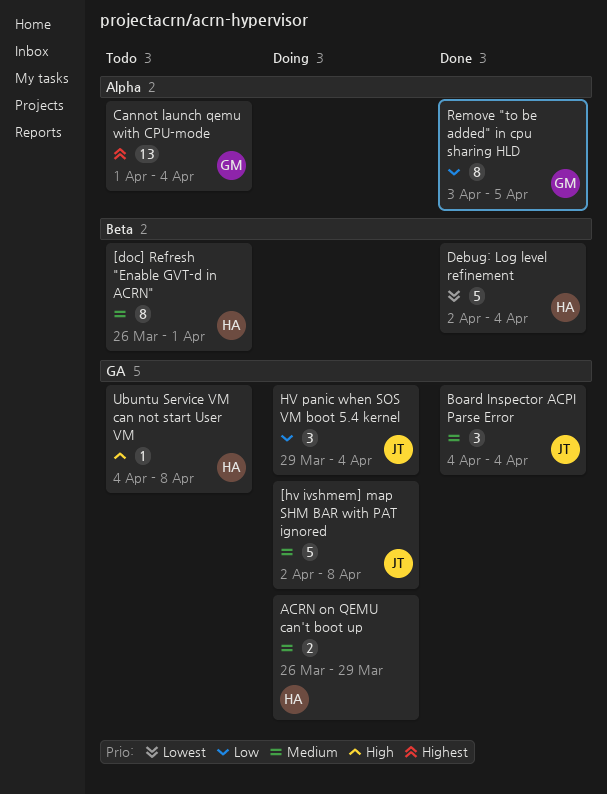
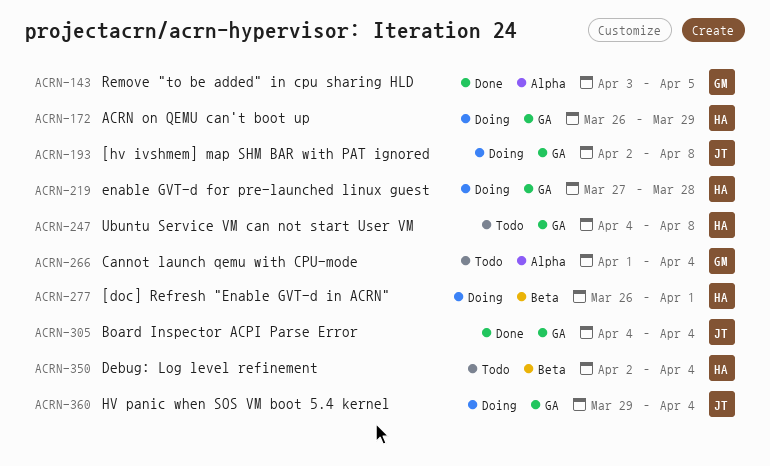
[doc] Refresh "Enable GVT-d in ACRN", status: Todo -> Doing
Debug: Log level refinement, status: Done -> Todo
enable GVT-d for pre-launched linux guest: none -> present

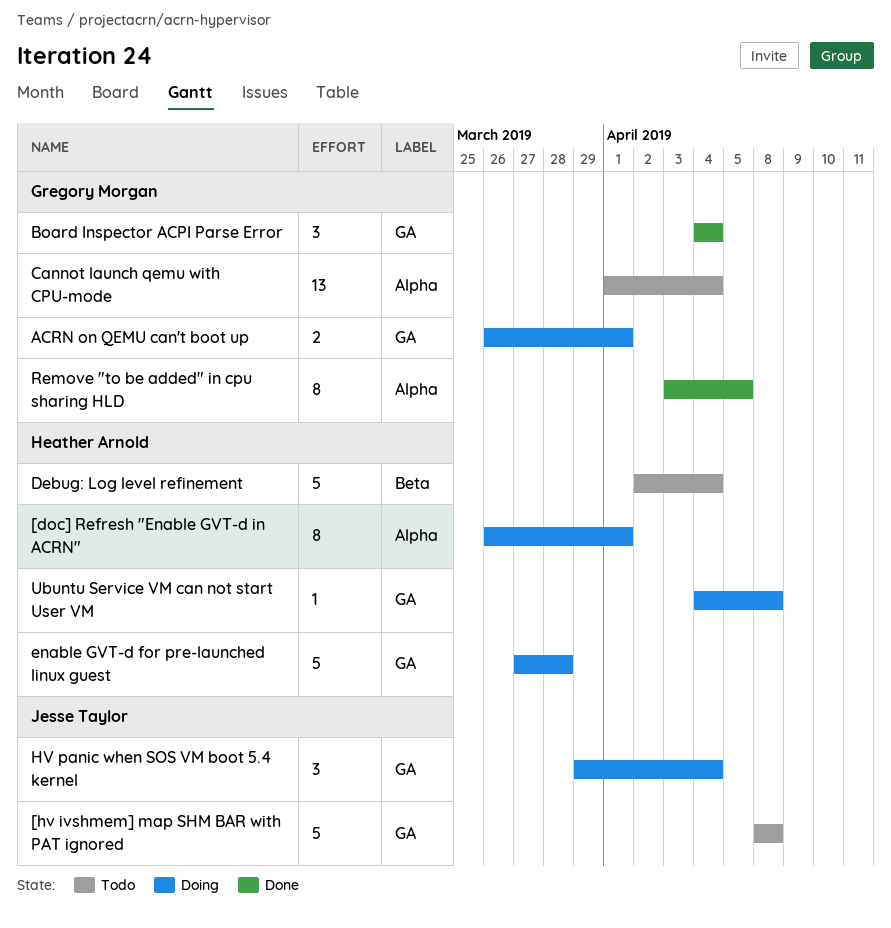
[doc] Refresh "Enable GVT-d in ACRN", label: Beta -> Alpha
[hv ivshmem] map SHM BAR with PAT ignored, status: Doing -> Todo
[hv ivshmem] map SHM BAR with PAT ignored, start: Apr 2 -> Apr 8
ACRN on QEMU can't boot up, owner: Heather Arnold -> Gregory Morgan
ACRN on QEMU can't boot up, due: Mar 29 -> Apr 1
Board Inspector ACPI Parse Error, owner: Jesse Taylor -> Gregory Morgan
Ubuntu Service VM can not start User VM, status: Todo -> Doing

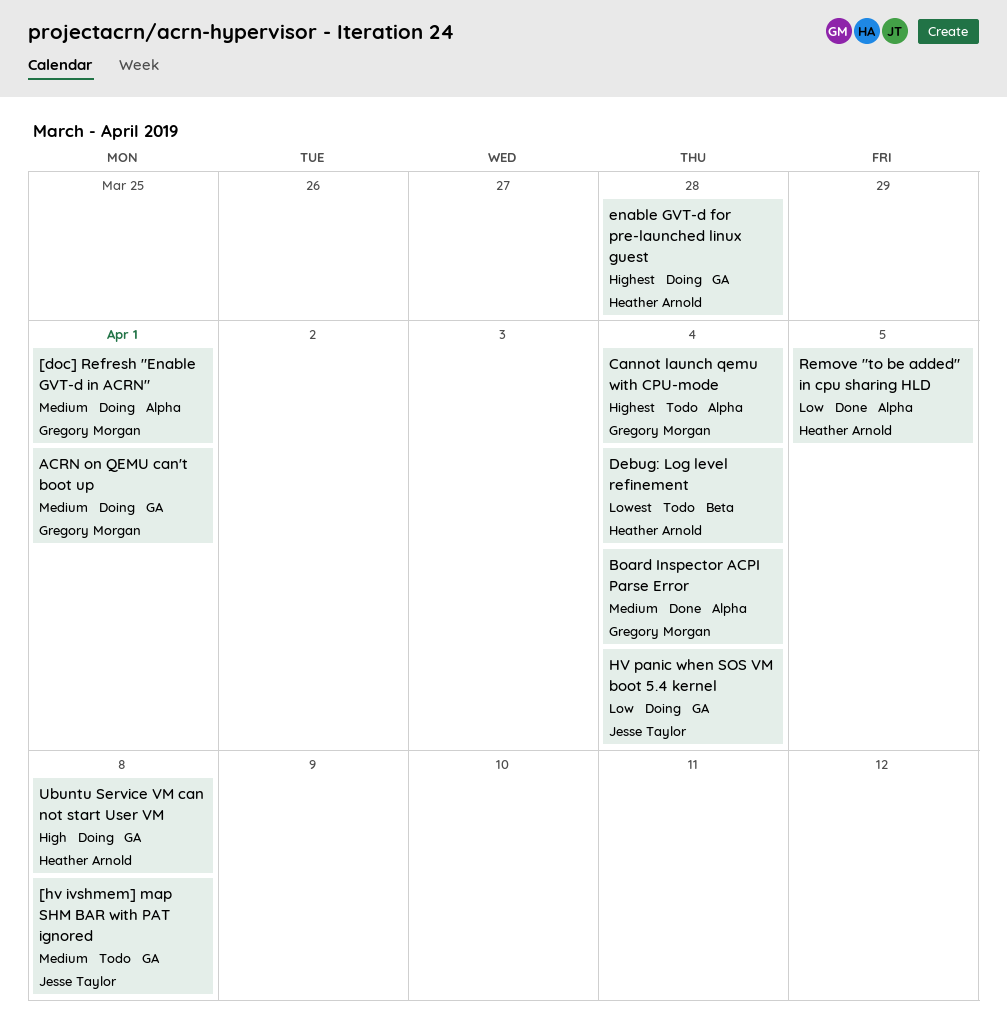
[doc] Refresh "Enable GVT-d in ACRN", owner: Heather Arnold -> Gregory Morgan
Board Inspector ACPI Parse Error, label: GA -> Alpha
Remove "to be added" in cpu sharing HLD, owner: Gregory Morgan -> Heather Arnold

